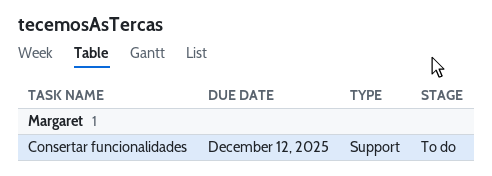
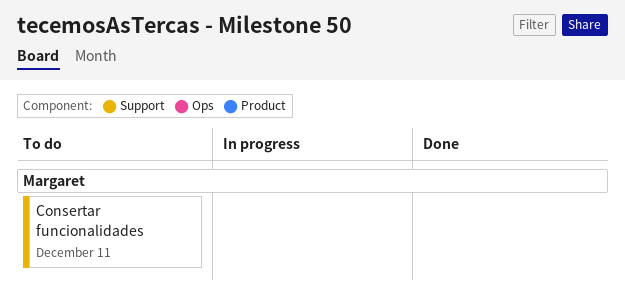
Consertar funcionalidades, due: Dec 12 -> Dec 11

